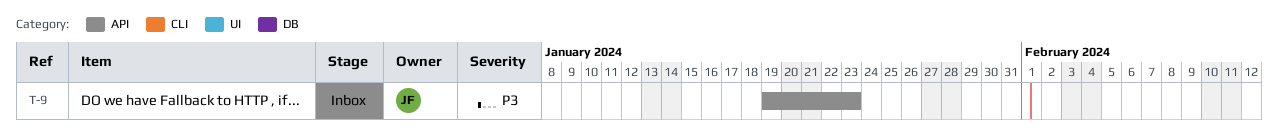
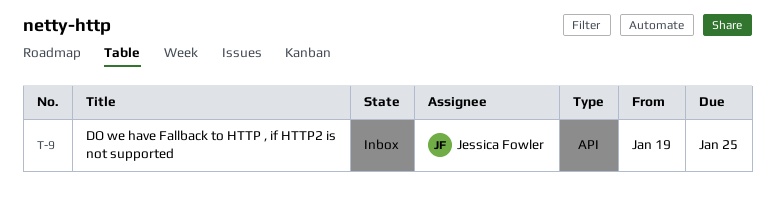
T-9, due: Jan 23 -> Jan 25

